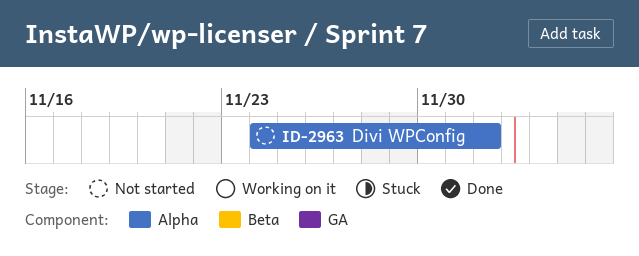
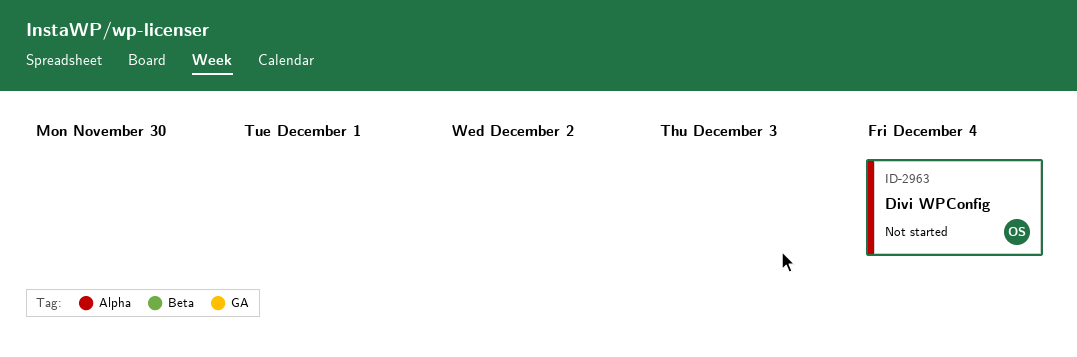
ID-2963, due: Dec 2 -> Dec 4

